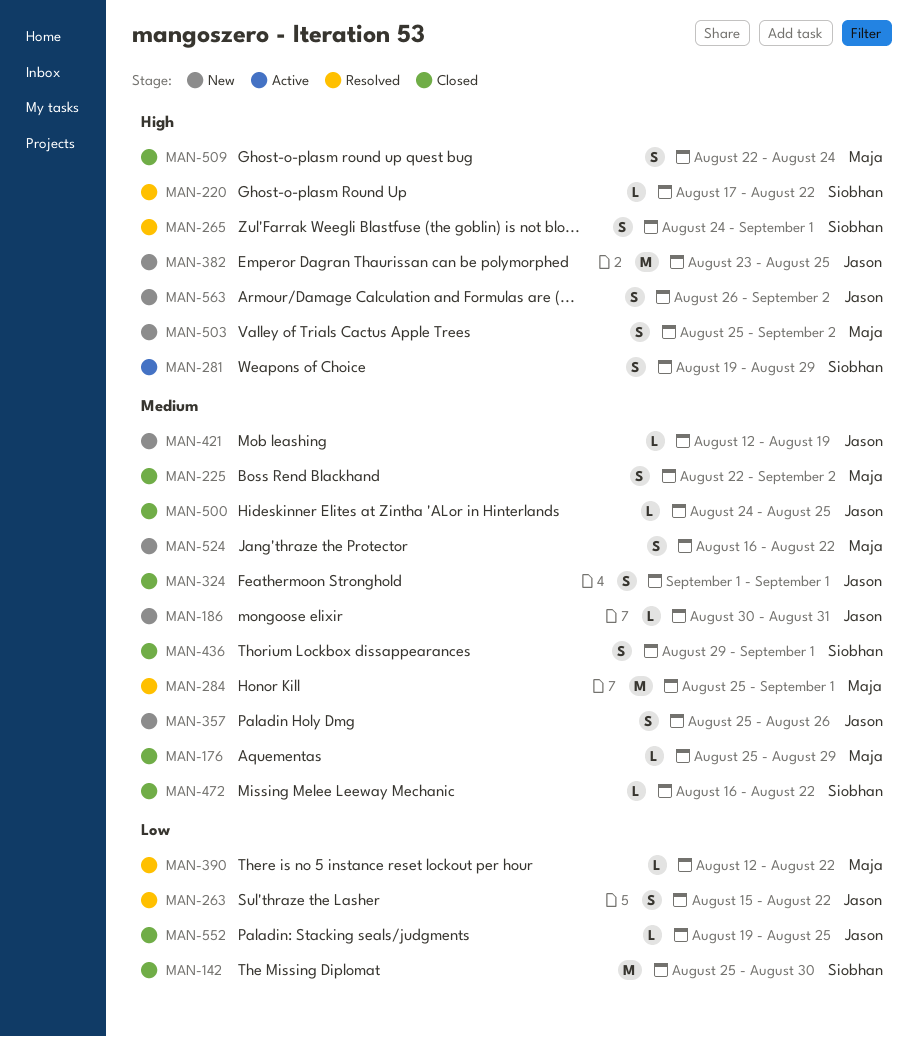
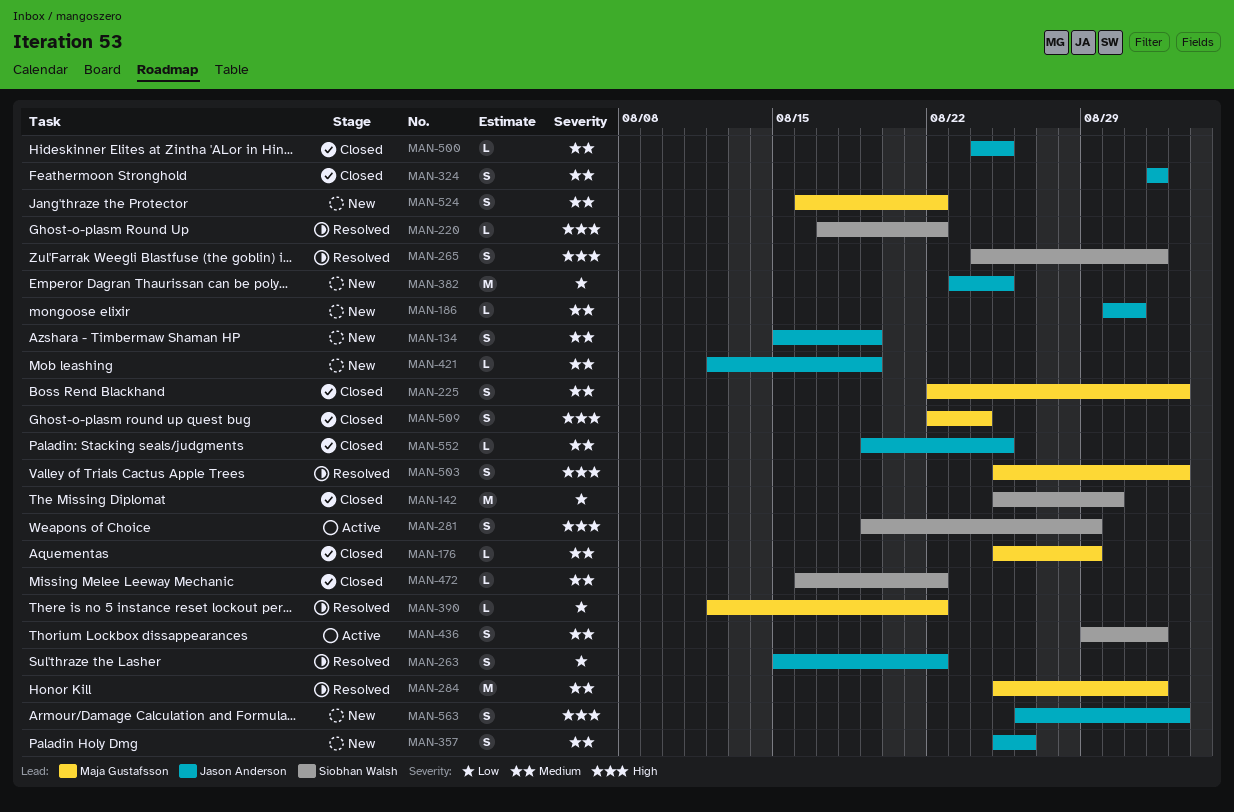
MAN-134: none -> present
MAN-382, priority: High -> Low
MAN-436, status: Closed -> Active
MAN-503, status: New -> Resolved
MAN-552, priority: Low -> Medium

